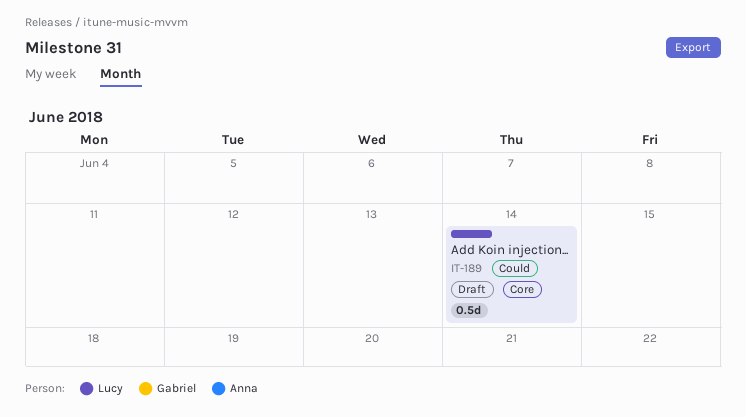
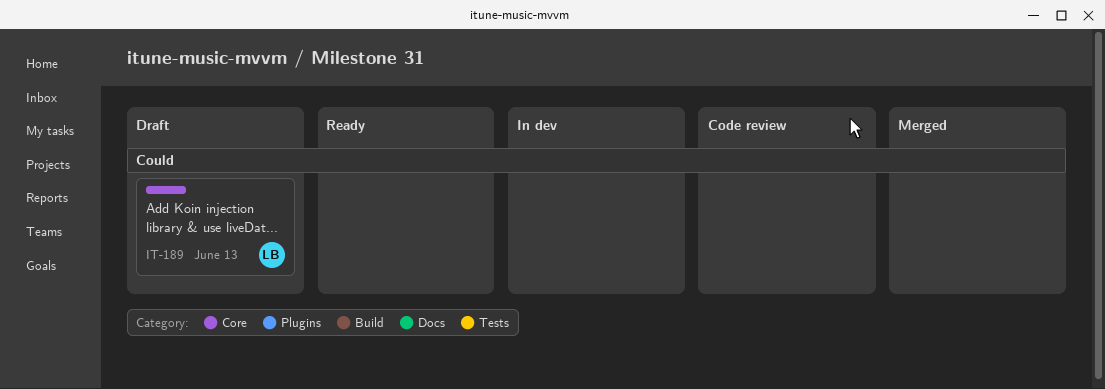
IT-189, due: Jun 14 -> Jun 13

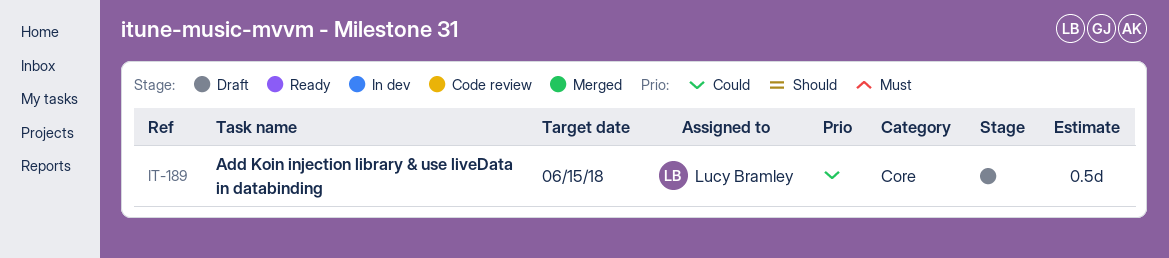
IT-189, due: Jun 13 -> Jun 15

